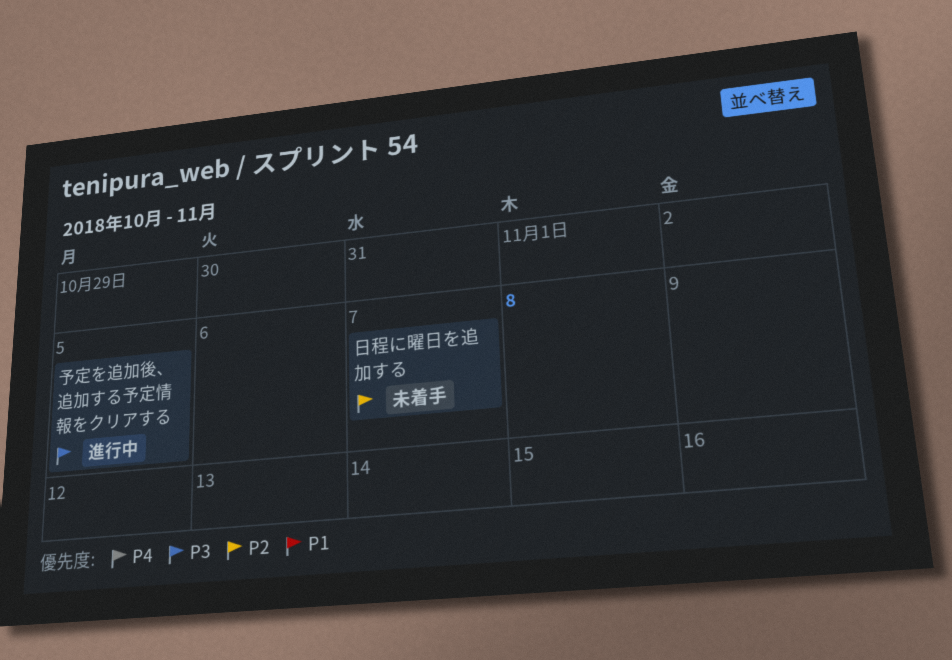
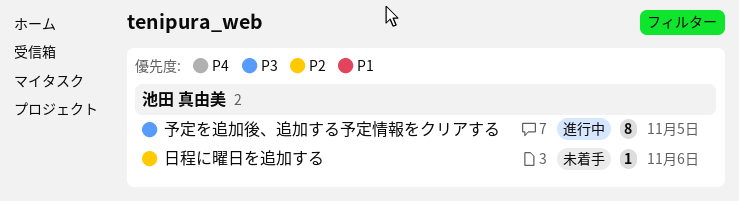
日程に曜日を追加する, due: Nov 7 -> Nov 6

